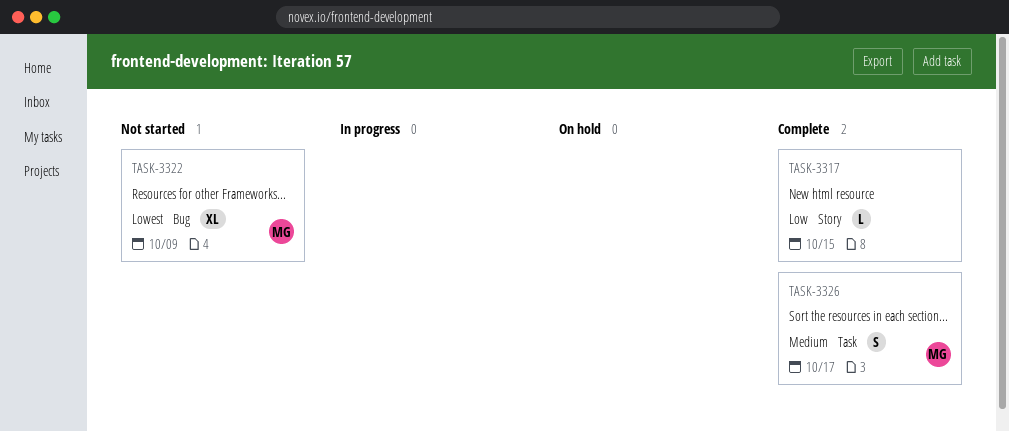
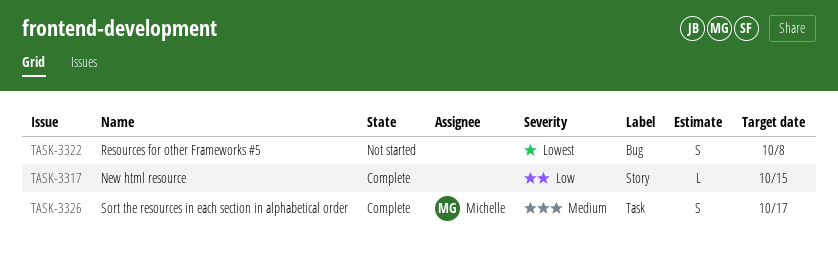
TASK-3322, owner: Michelle -> none
TASK-3322, estimate: XL -> S
TASK-3322, due: Oct 9 -> Oct 8

